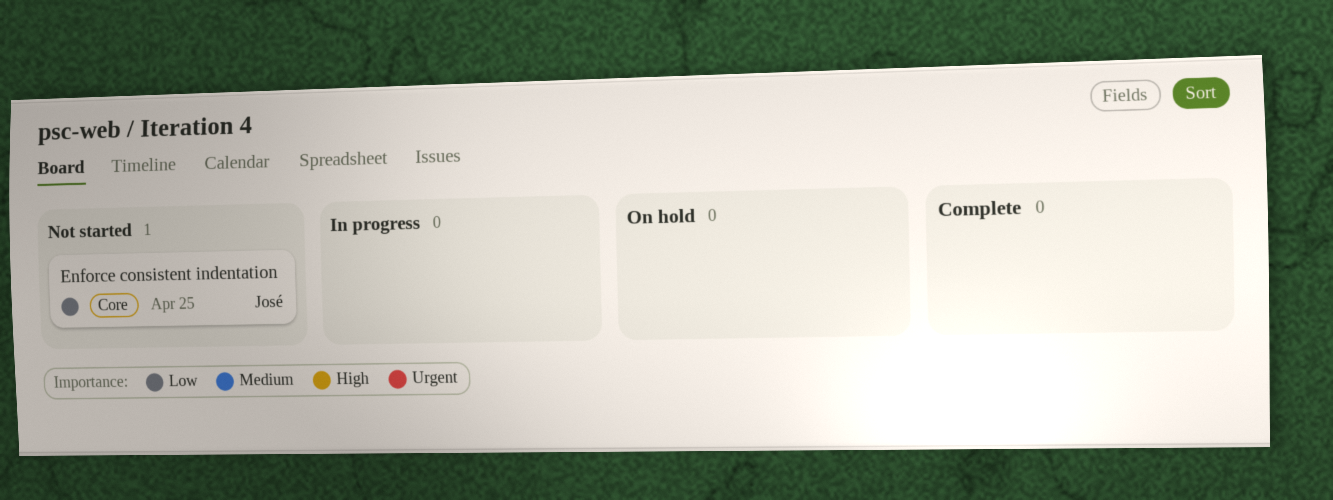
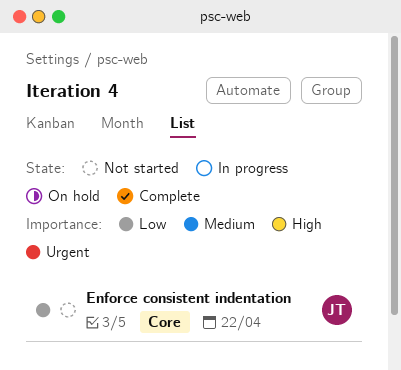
Enforce consistent indentation, due: Apr 25 -> Apr 22

